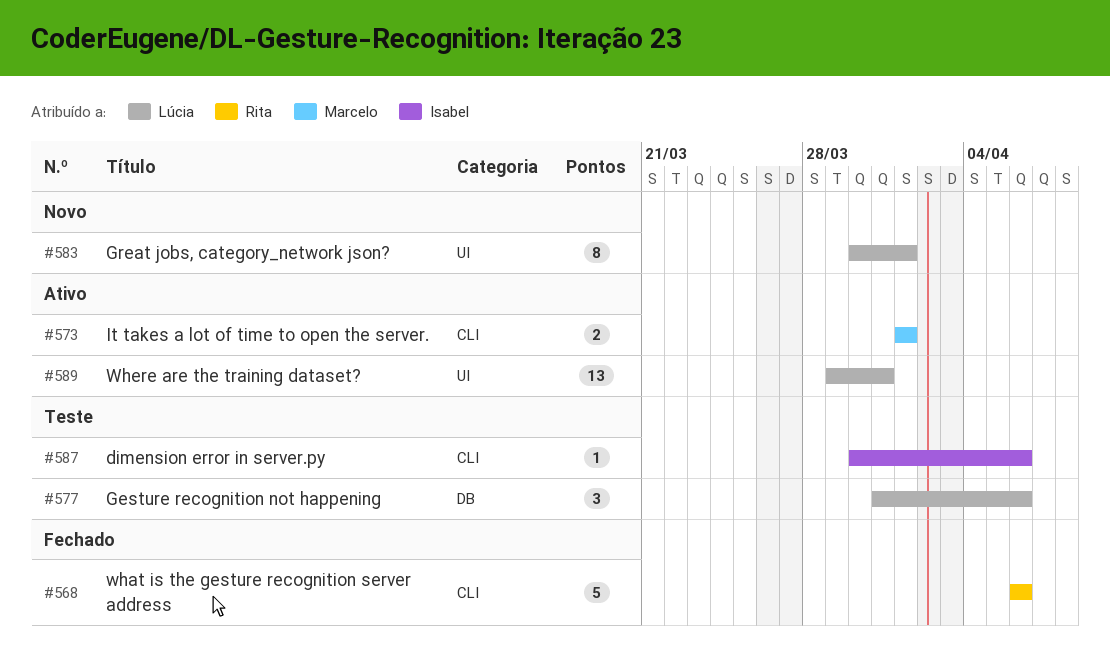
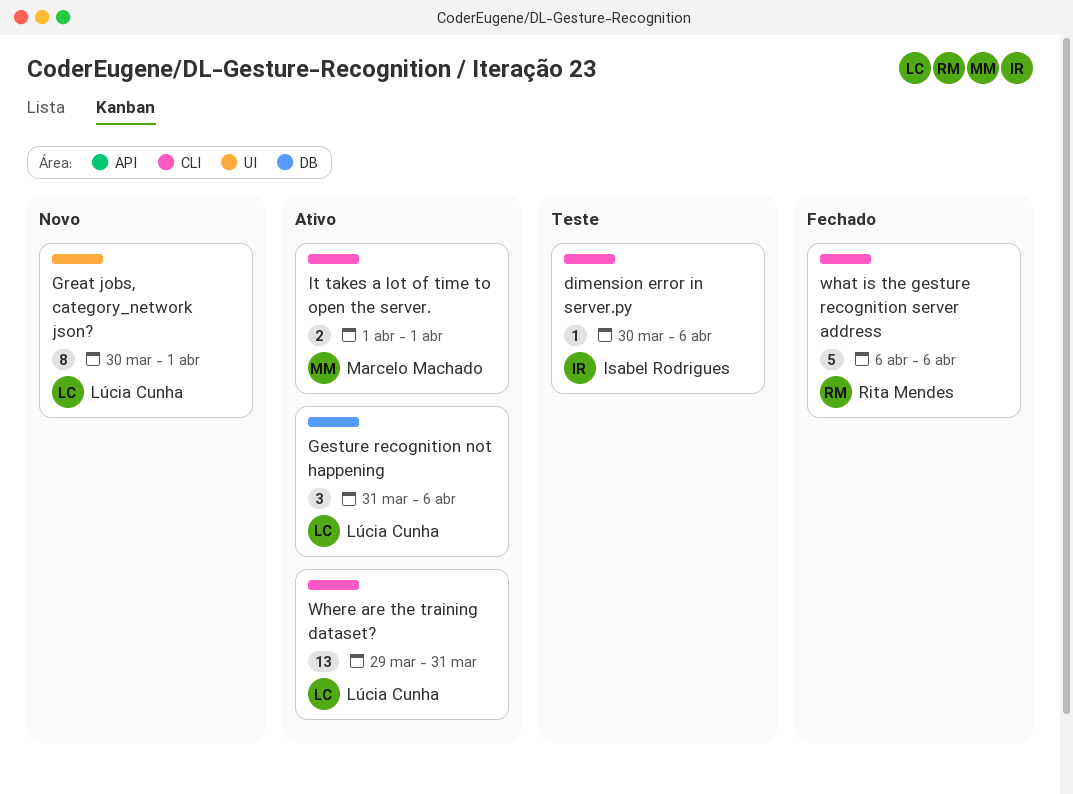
Gesture recognition not happening, status: Teste -> Ativo
Where are the training dataset?, label: UI -> CLI

